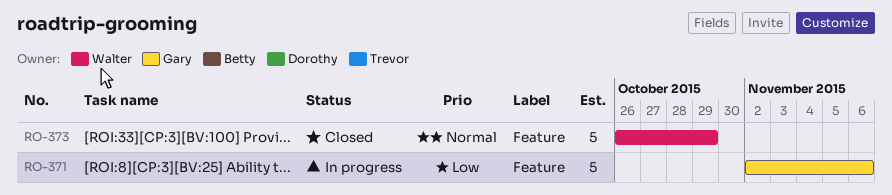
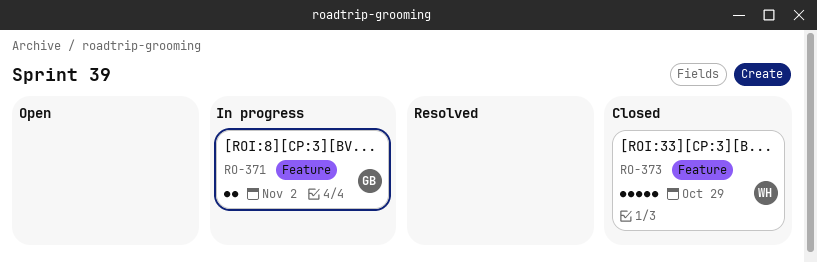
RO-371, estimate: 5 -> 2
RO-371, due: Nov 6 -> Nov 2

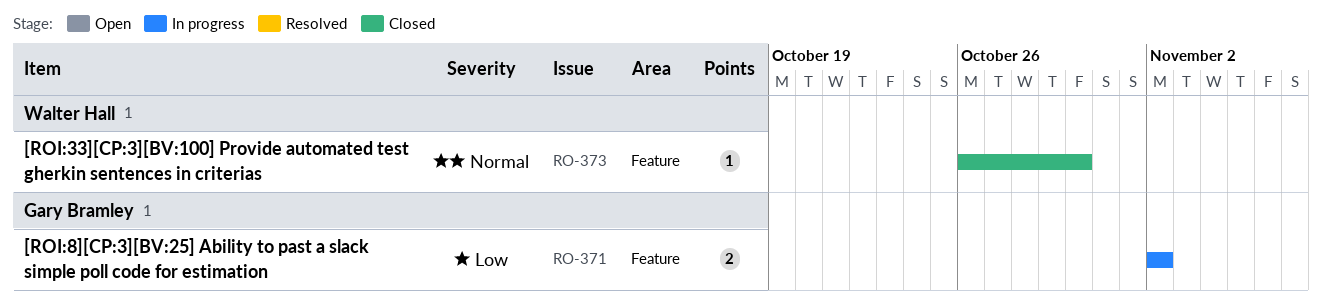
RO-373, estimate: 5 -> 1
RO-373, due: Oct 29 -> Oct 30

